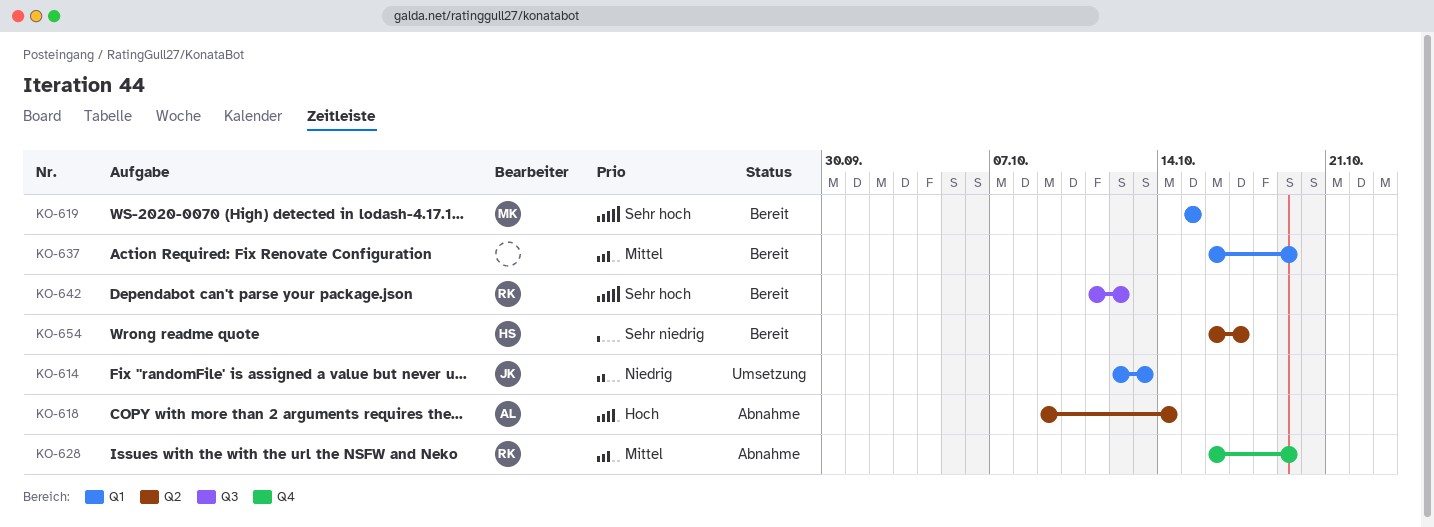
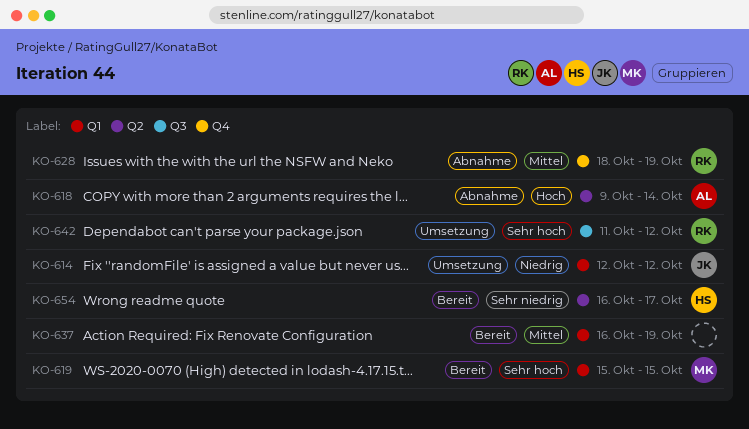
KO-614, due: Oct 13 -> Oct 12
KO-628, start: Oct 16 -> Oct 18
KO-642, status: Bereit -> Umsetzung

